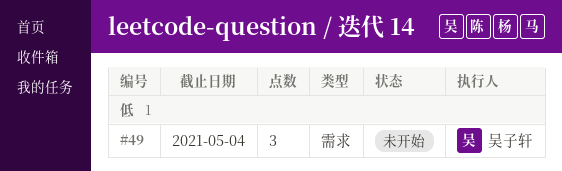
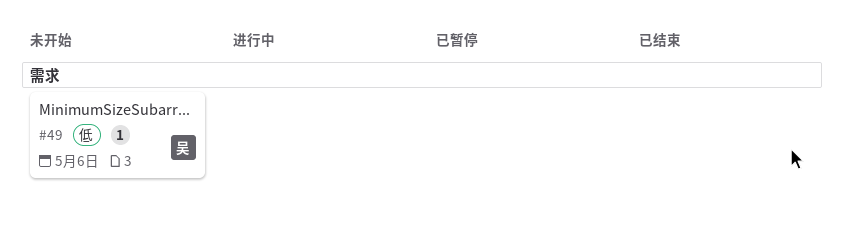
#49, estimate: 3 -> 1
#49, due: May 4 -> May 6

